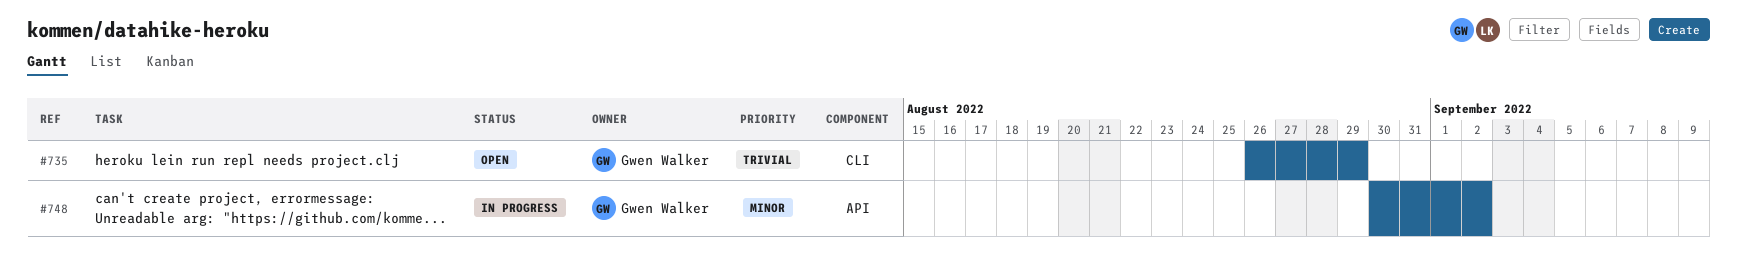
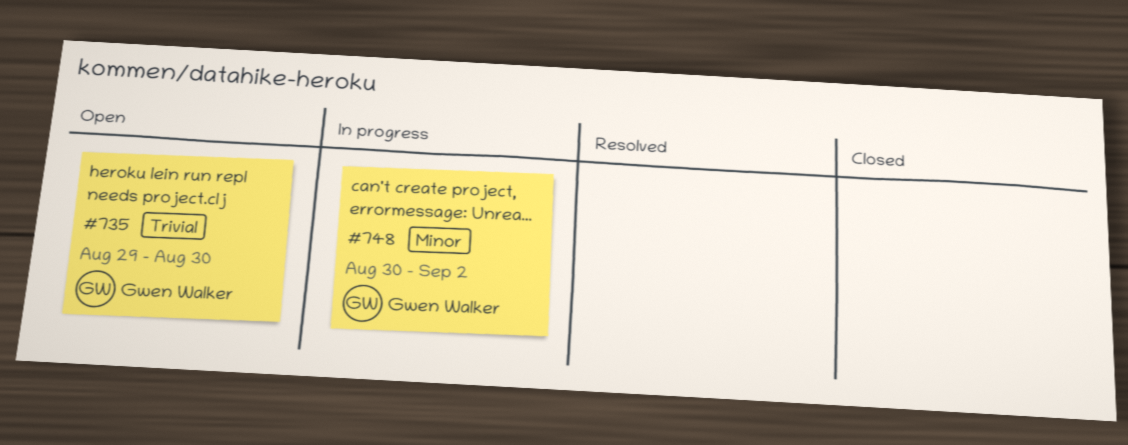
#735, start: Aug 26 -> Aug 29
#735, due: Aug 29 -> Aug 30

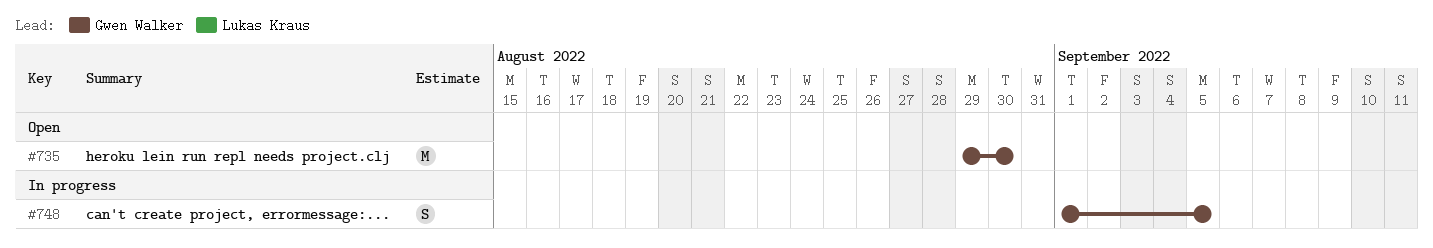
#748, start: Aug 30 -> Sep 1
#748, due: Sep 2 -> Sep 5

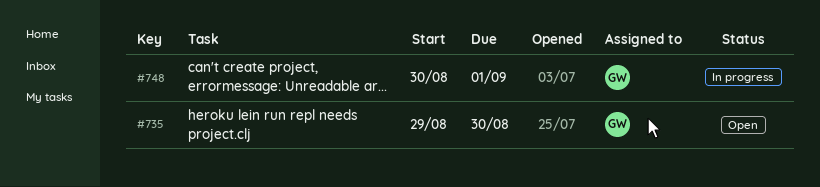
#748, start: Sep 1 -> Aug 30
#748, due: Sep 5 -> Sep 1

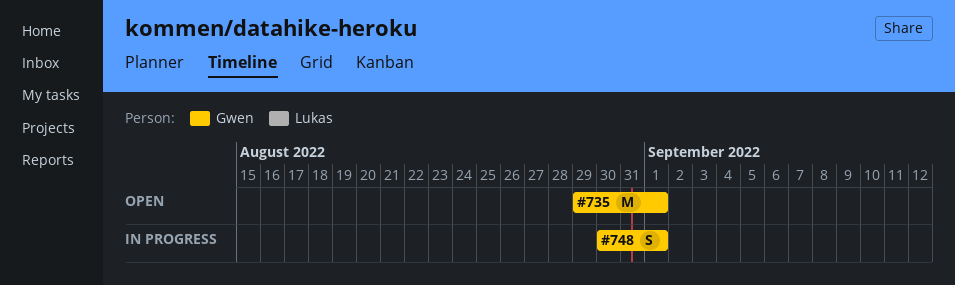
#735, due: Aug 30 -> Sep 1

